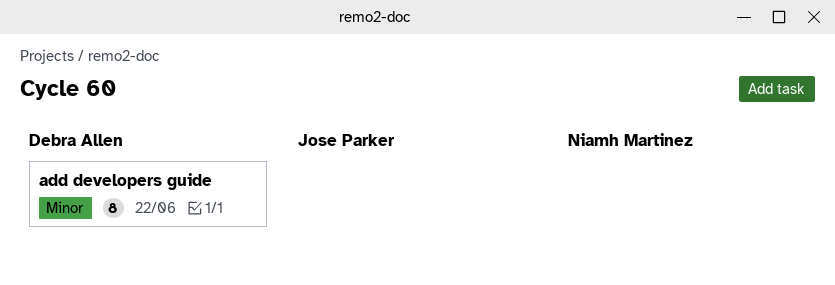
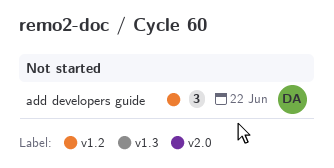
add developers guide, estimate: 8 -> 3

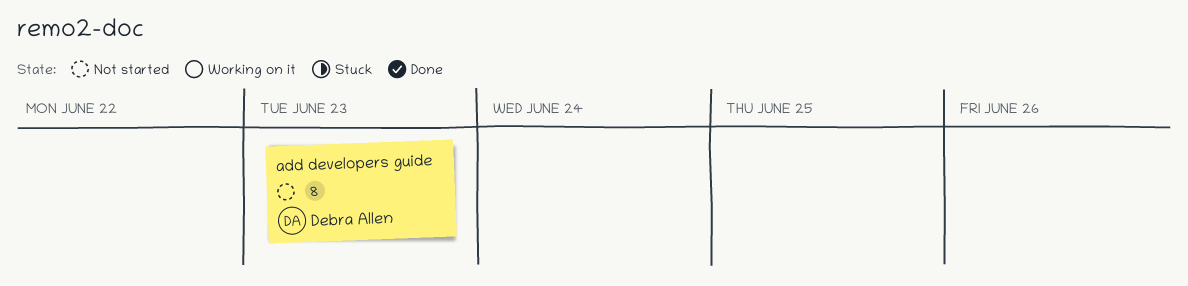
add developers guide, estimate: 3 -> 8
add developers guide, due: Jun 22 -> Jun 23

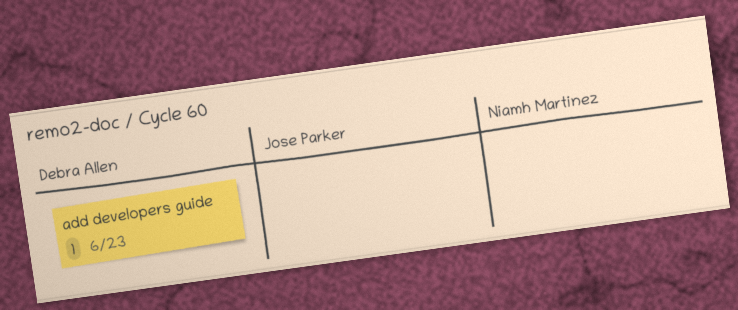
add developers guide, estimate: 8 -> 1

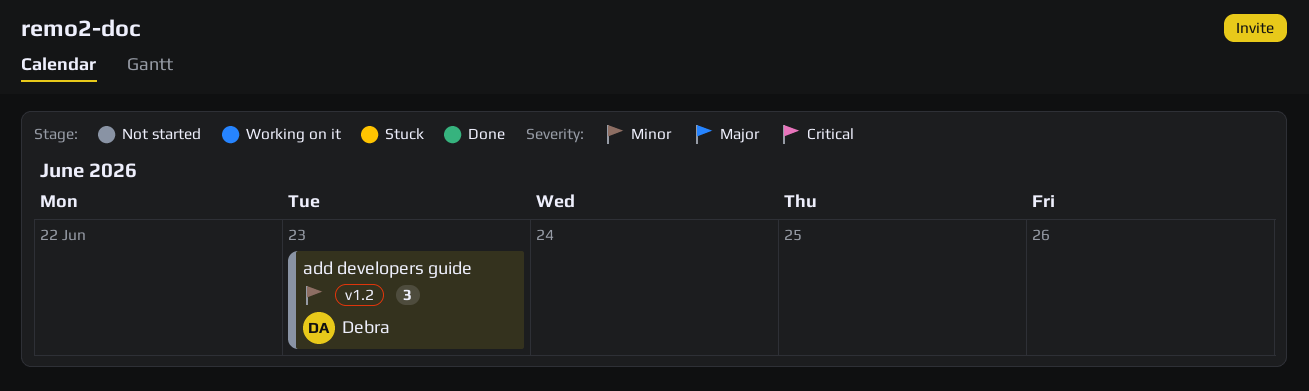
add developers guide, estimate: 1 -> 3

